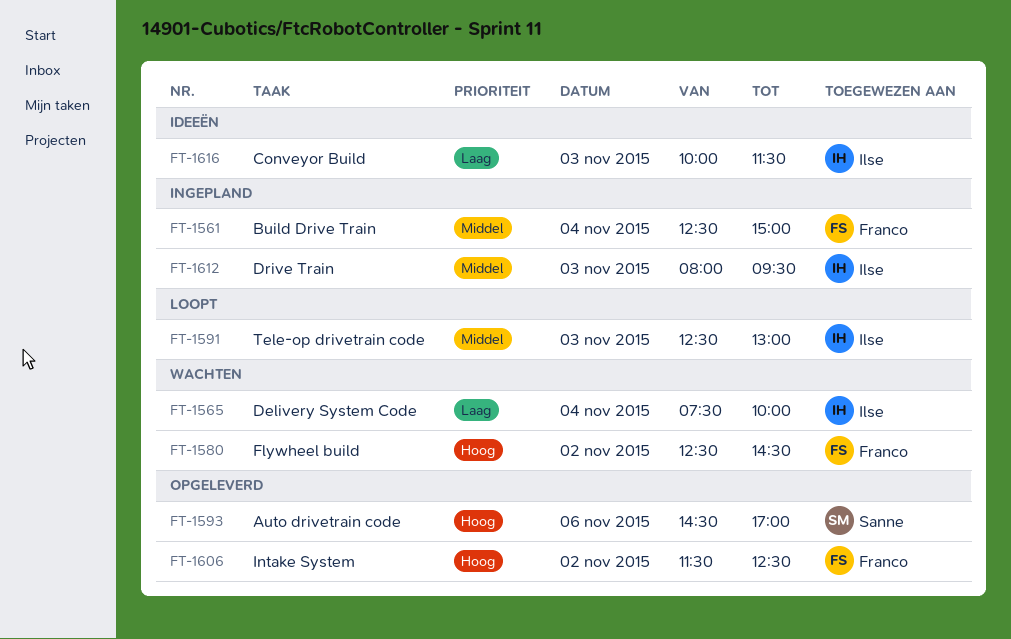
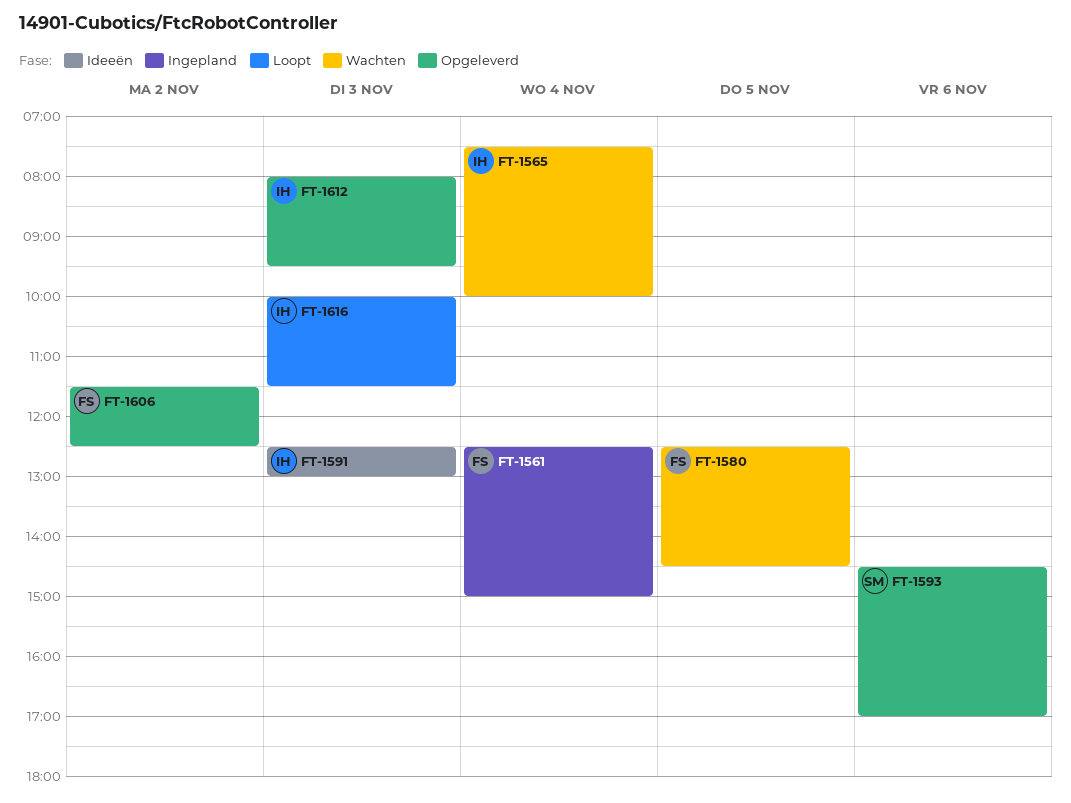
FT-1580, day: Nov 2 -> Nov 5
FT-1591, status: Loopt -> Ideeën
FT-1612, status: Ingepland -> Opgeleverd
FT-1616, status: Ideeën -> Loopt

